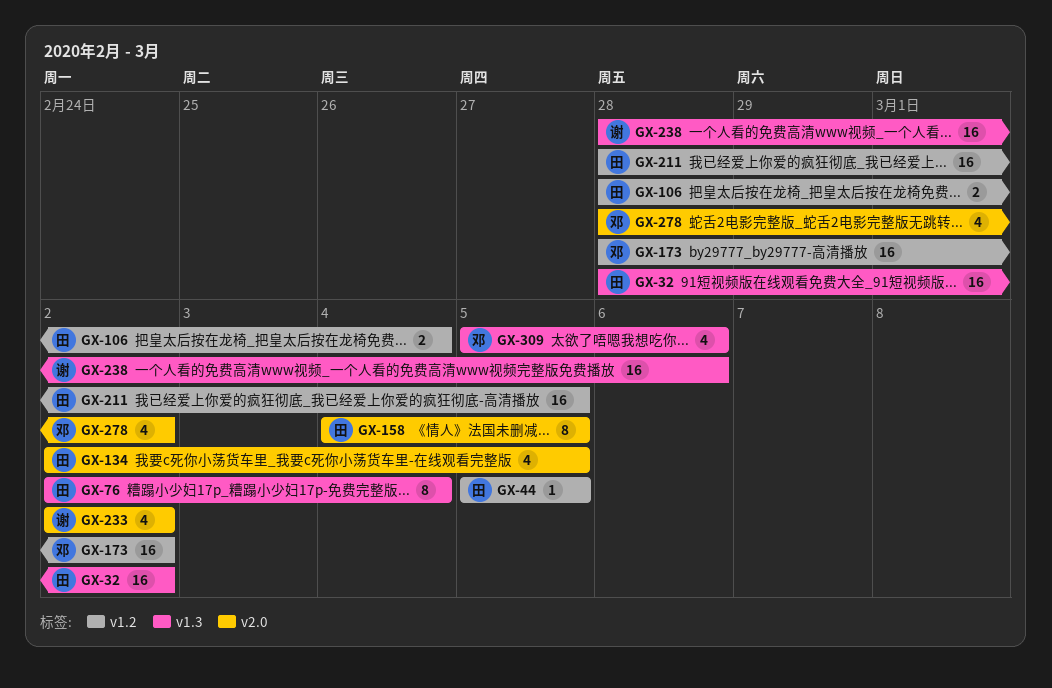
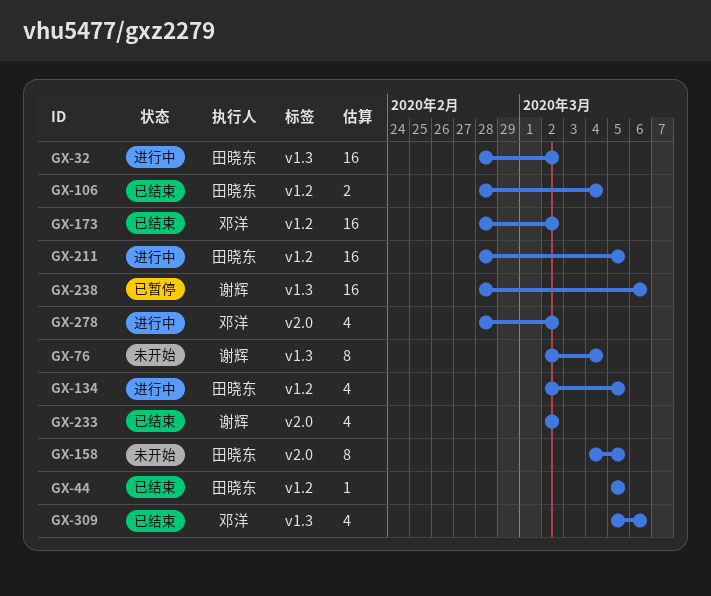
GX-76, owner: 田晓东 -> 谢辉
GX-134, label: v2.0 -> v1.2

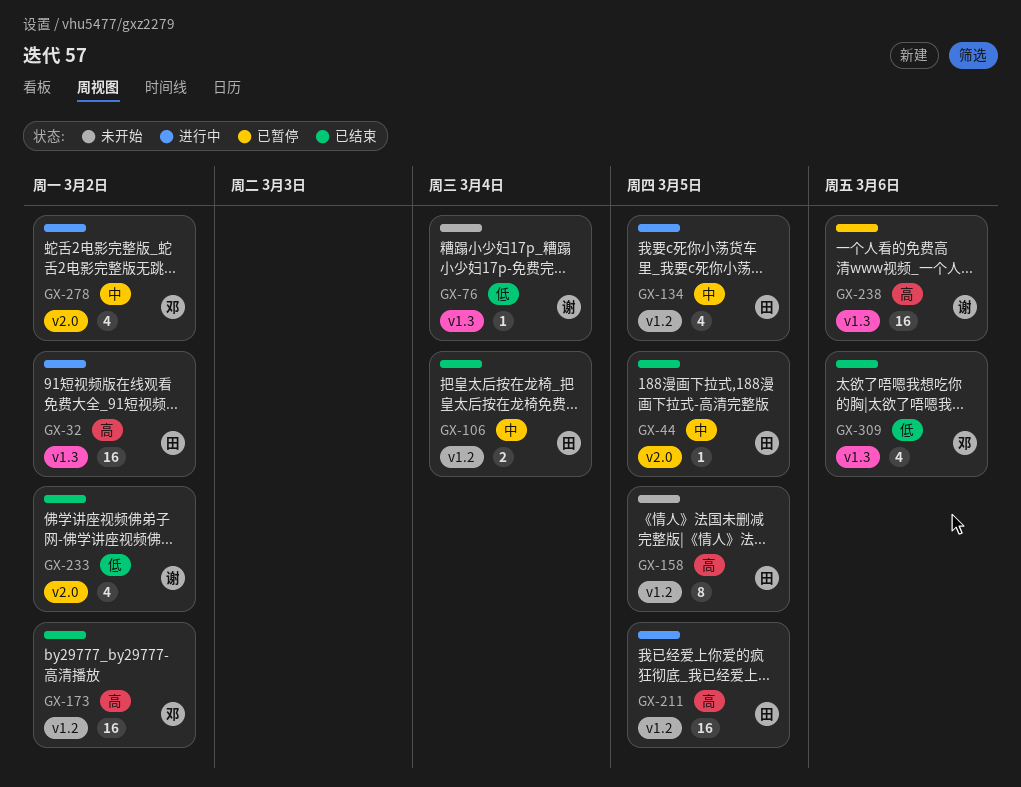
GX-44, label: v1.2 -> v2.0
GX-76, estimate: 8 -> 1
GX-158, label: v2.0 -> v1.2

